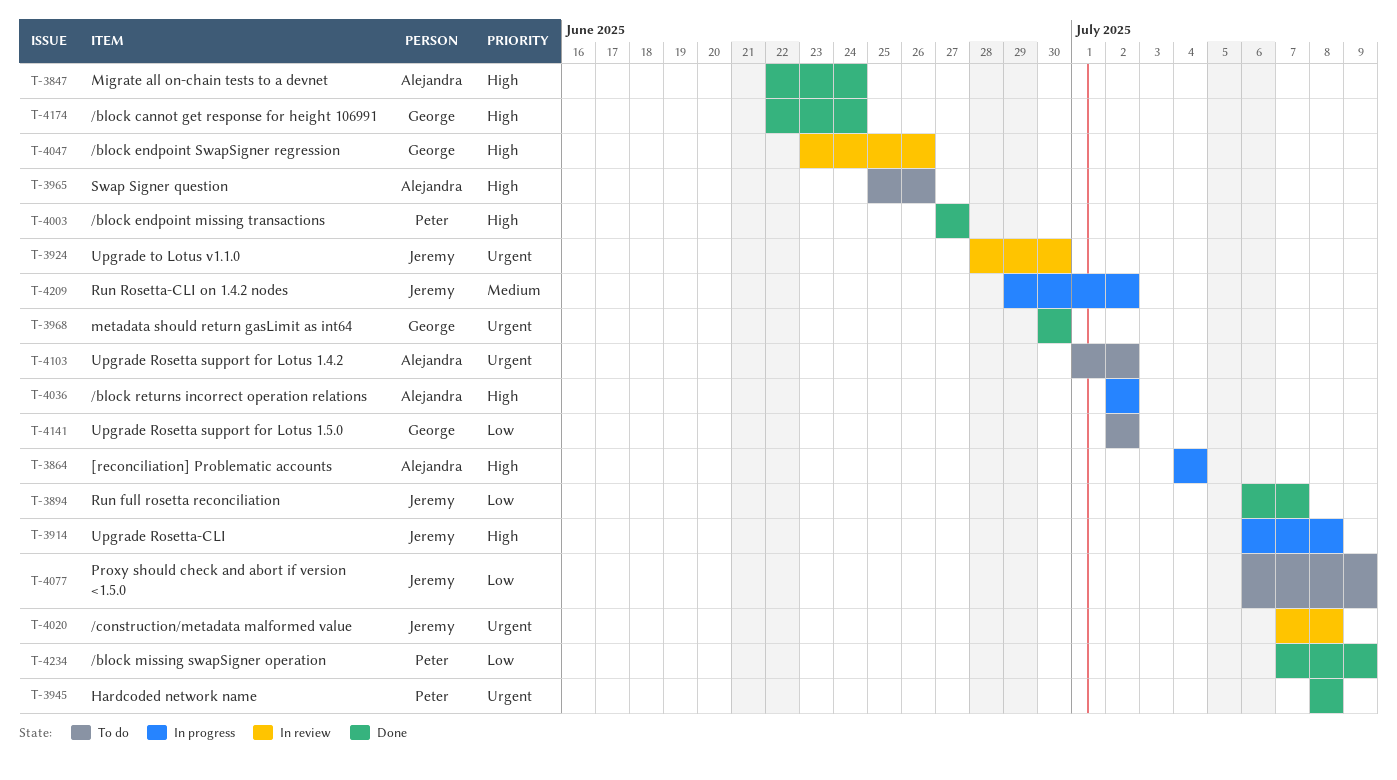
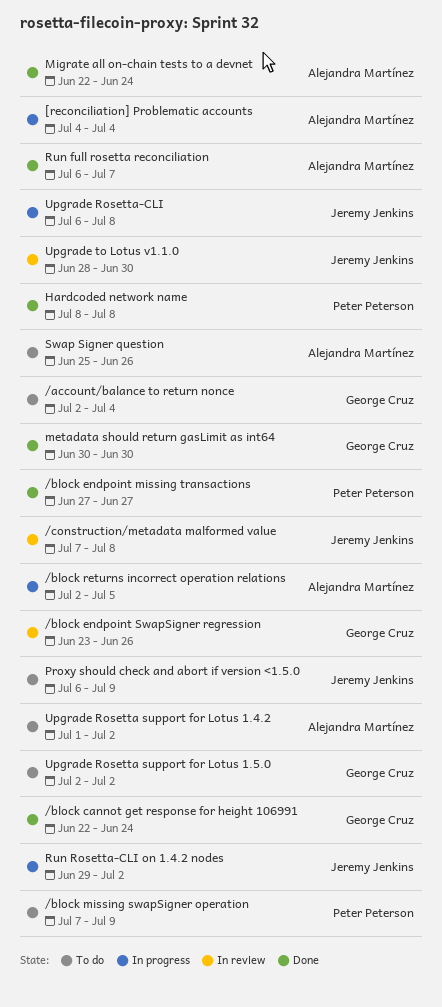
/account/balance to return nonce: none -> present
/block missing swapSigner operation, status: Done -> To do
/block returns incorrect operation relations, due: Jul 2 -> Jul 5
Run full rosetta reconciliation, owner: Jeremy Jenkins -> Alejandra Martínez

